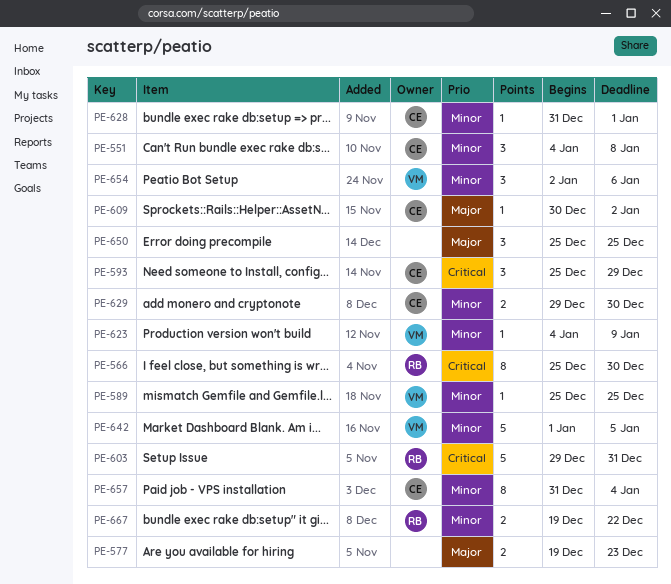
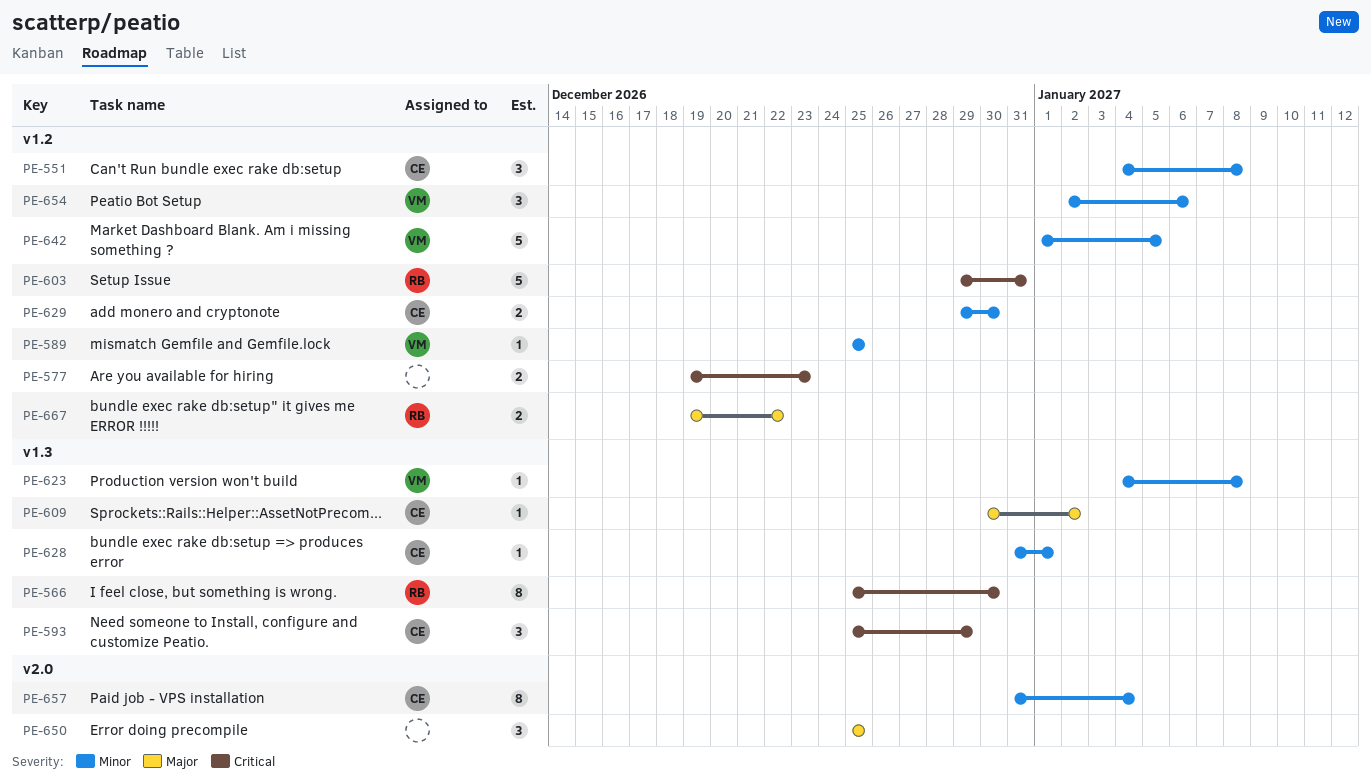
PE-577, priority: Major -> Critical
PE-623, due: Jan 9 -> Jan 8
PE-667, priority: Minor -> Major

